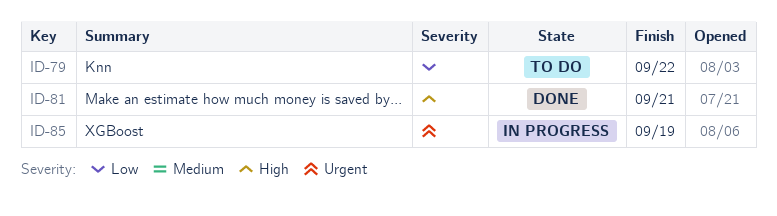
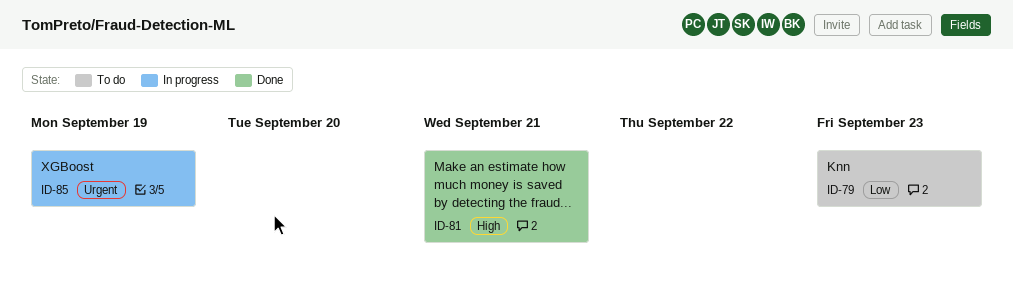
ID-79, due: Sep 22 -> Sep 23

